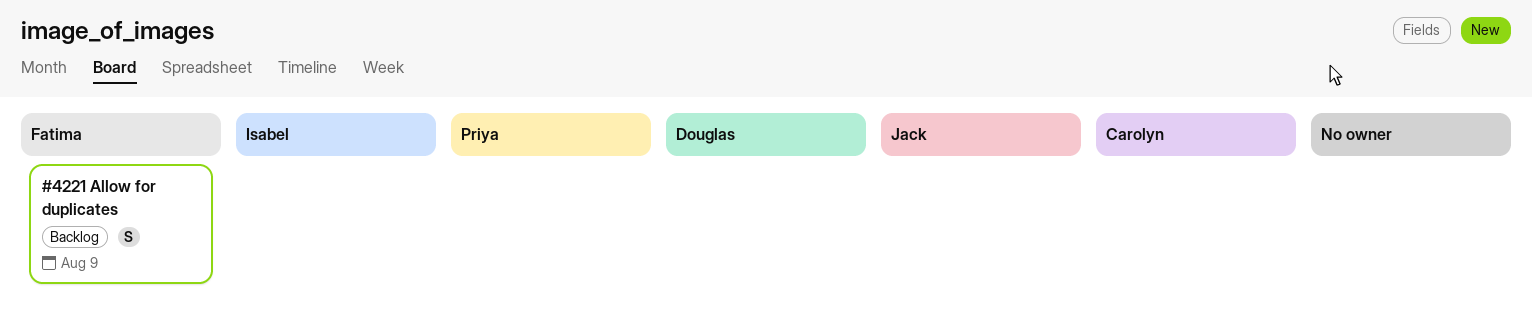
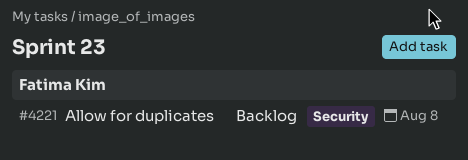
#4221, due: Aug 9 -> Aug 8

